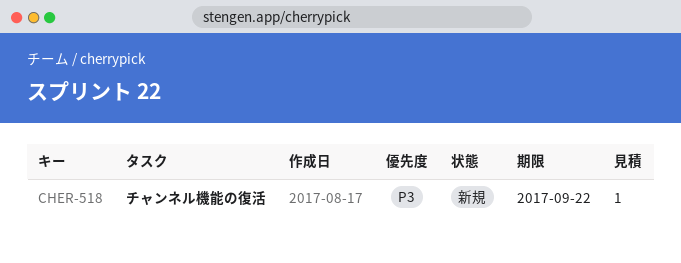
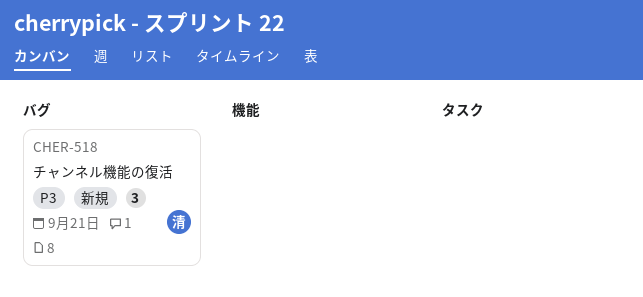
CHER-518, estimate: 1 -> 3
CHER-518, due: Sep 22 -> Sep 21

